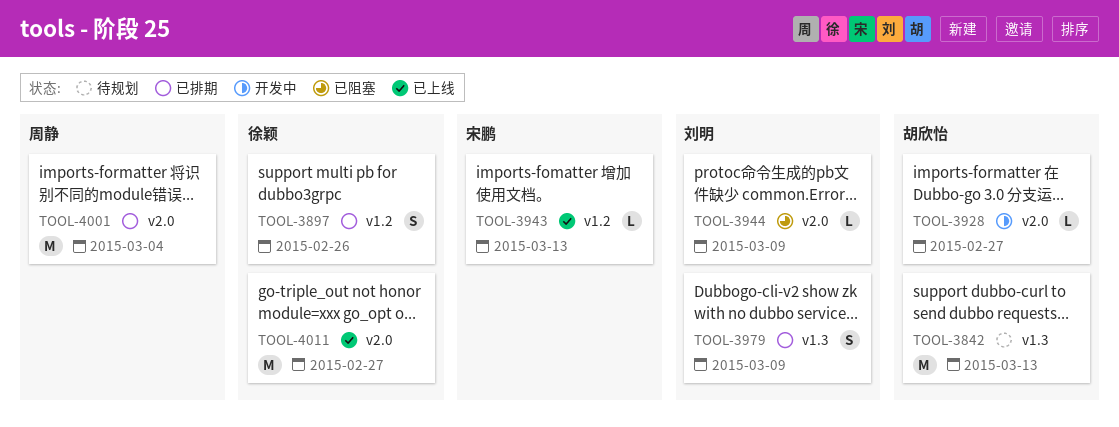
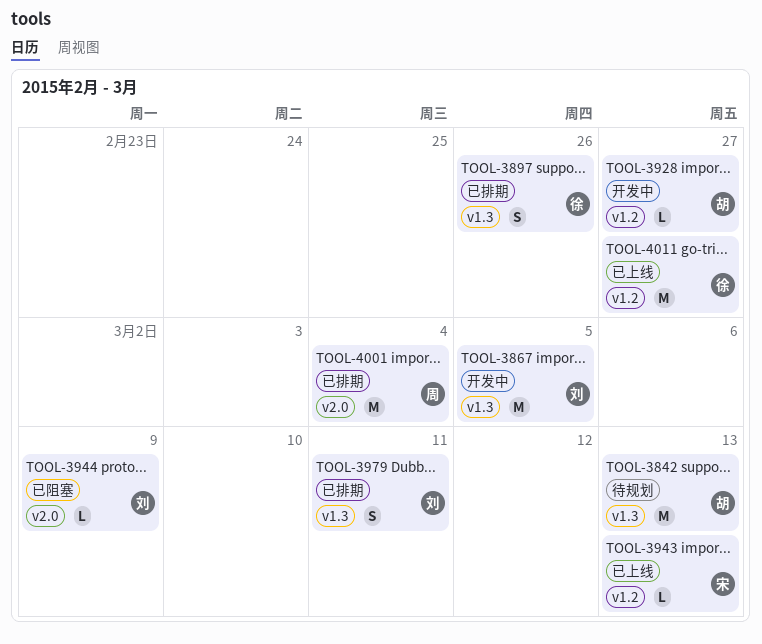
TOOL-3867: none -> present
TOOL-3897, label: v1.2 -> v1.3
TOOL-3928, label: v2.0 -> v1.2
TOOL-3979, due: Mar 9 -> Mar 11
TOOL-4011, label: v2.0 -> v1.2

